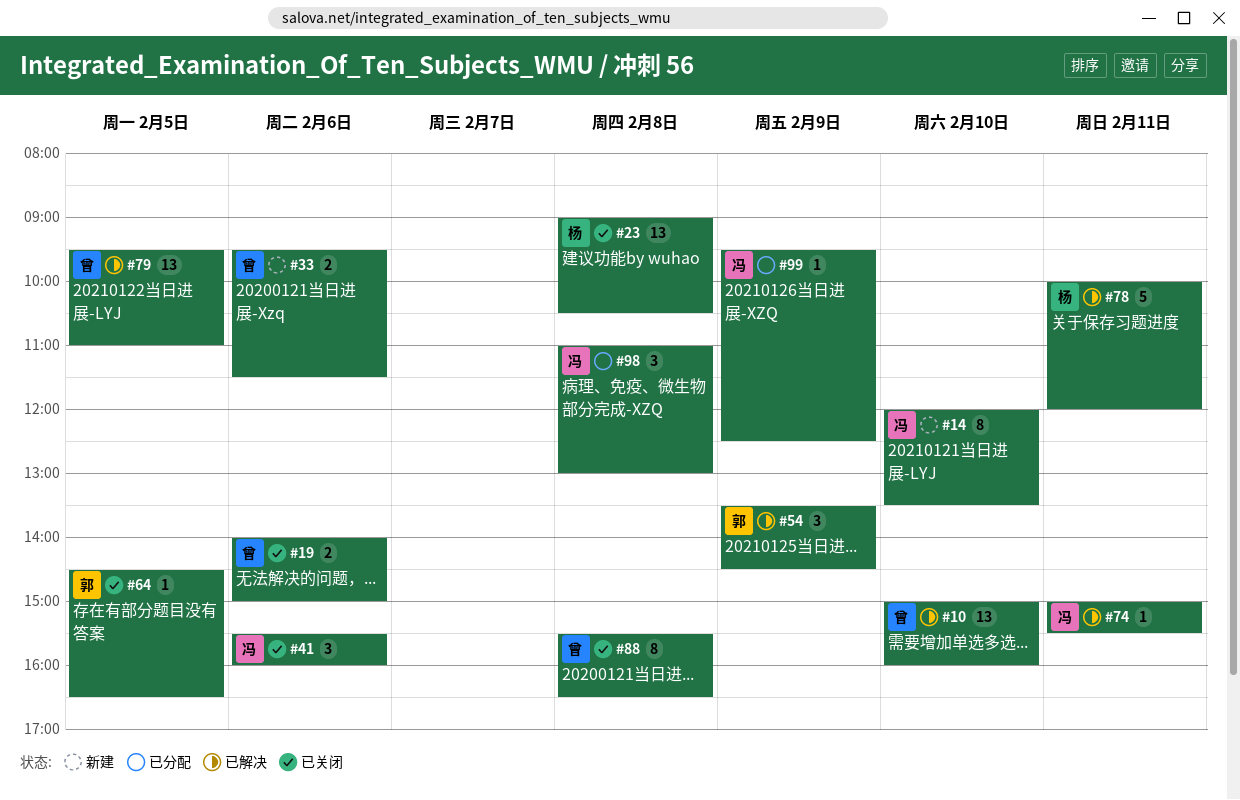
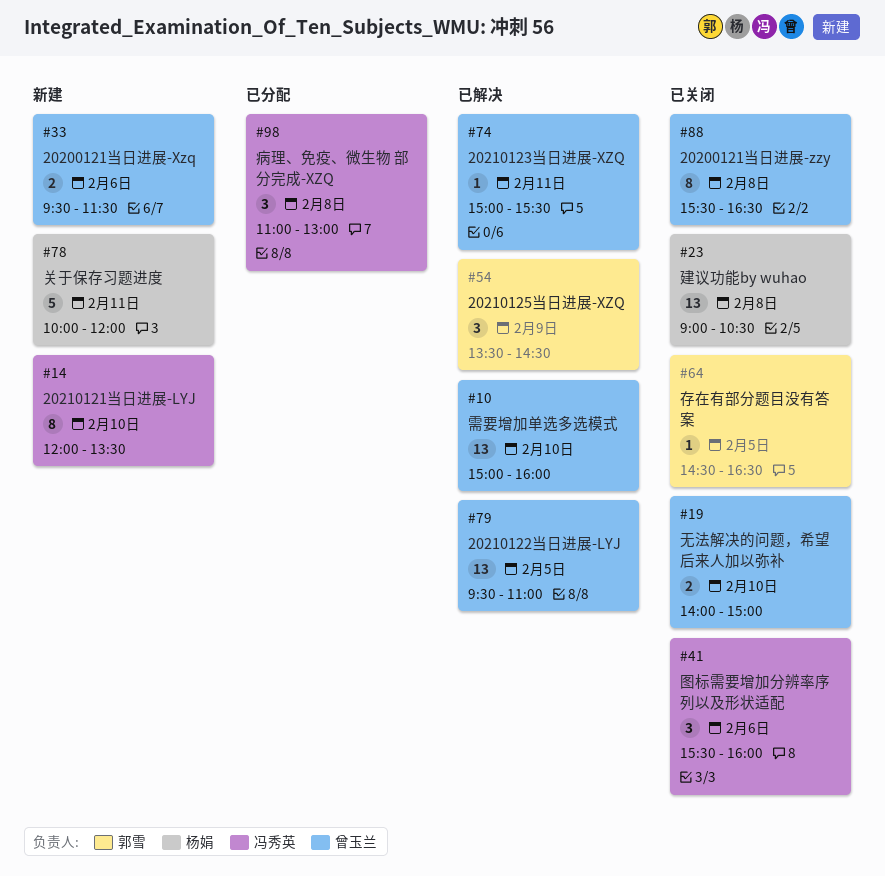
#19, day: Feb 6 -> Feb 10
#74, owner: 冯秀英 -> 曾玉兰
#78, status: 已解决 -> 新建
#99: present -> none

